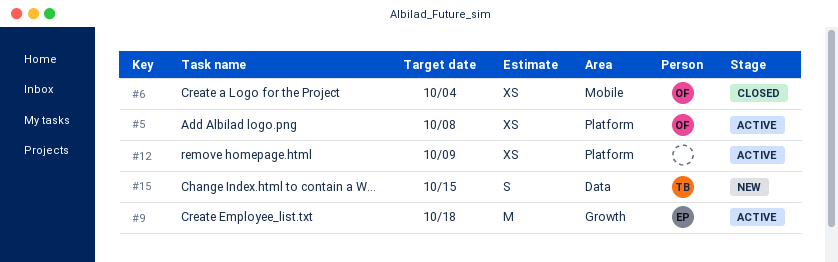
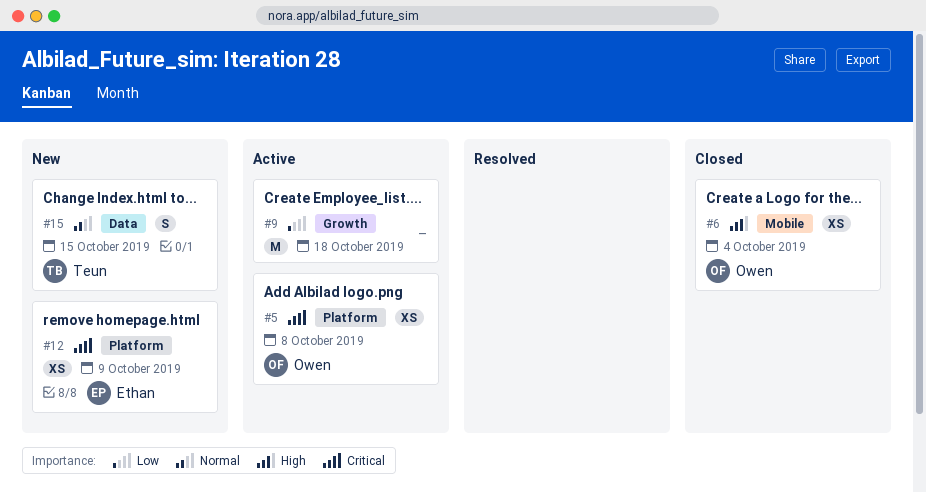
#9, owner: Ethan -> none
#12, status: Active -> New
#12, owner: none -> Ethan

